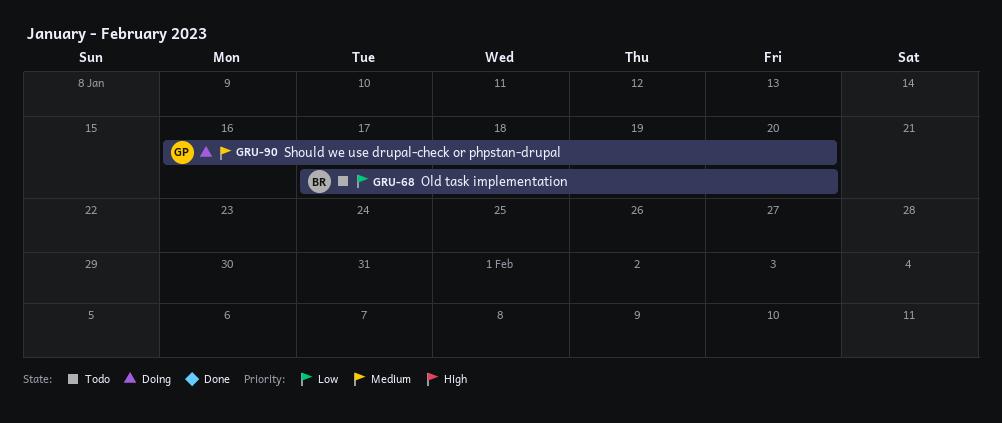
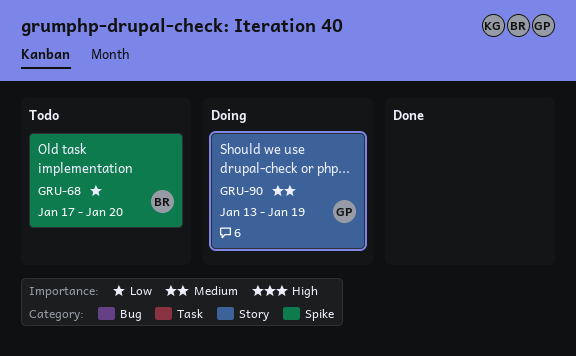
GRU-90, start: Jan 16 -> Jan 13
GRU-90, due: Jan 20 -> Jan 19

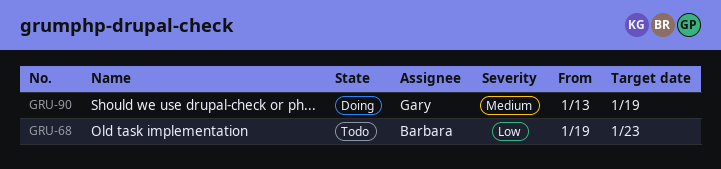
GRU-68, start: Jan 17 -> Jan 19
GRU-68, due: Jan 20 -> Jan 23

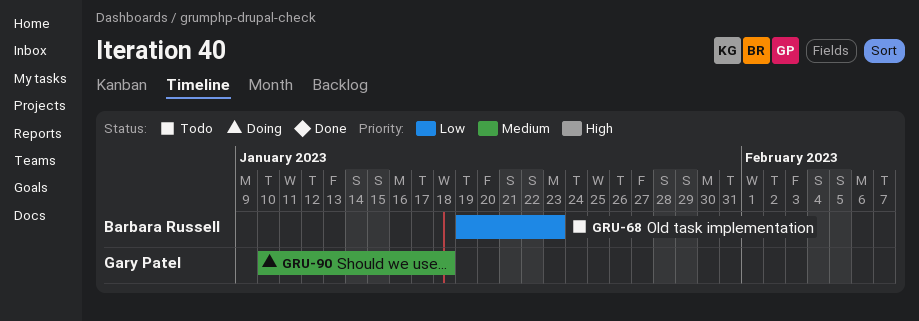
GRU-90, start: Jan 13 -> Jan 10
GRU-90, due: Jan 19 -> Jan 18

